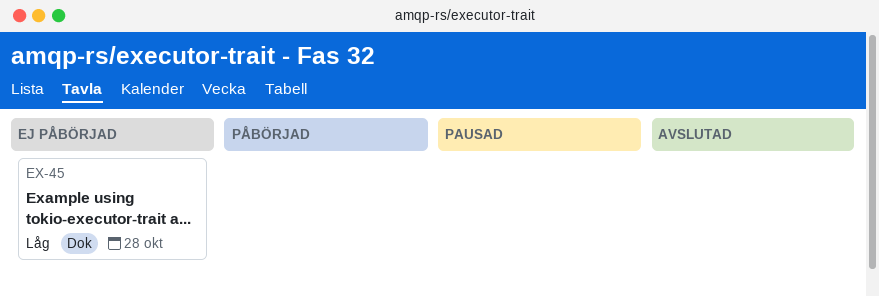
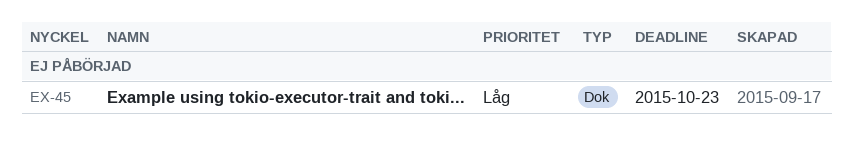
EX-45, due: Oct 28 -> Oct 23

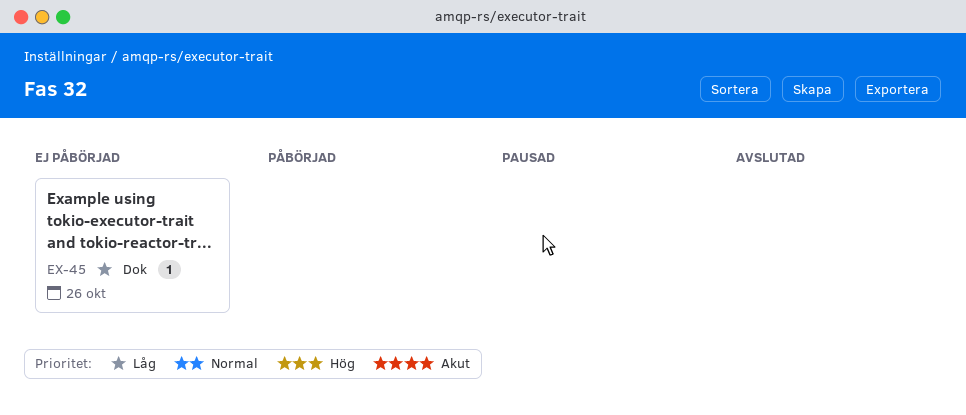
EX-45, due: Oct 23 -> Oct 26

